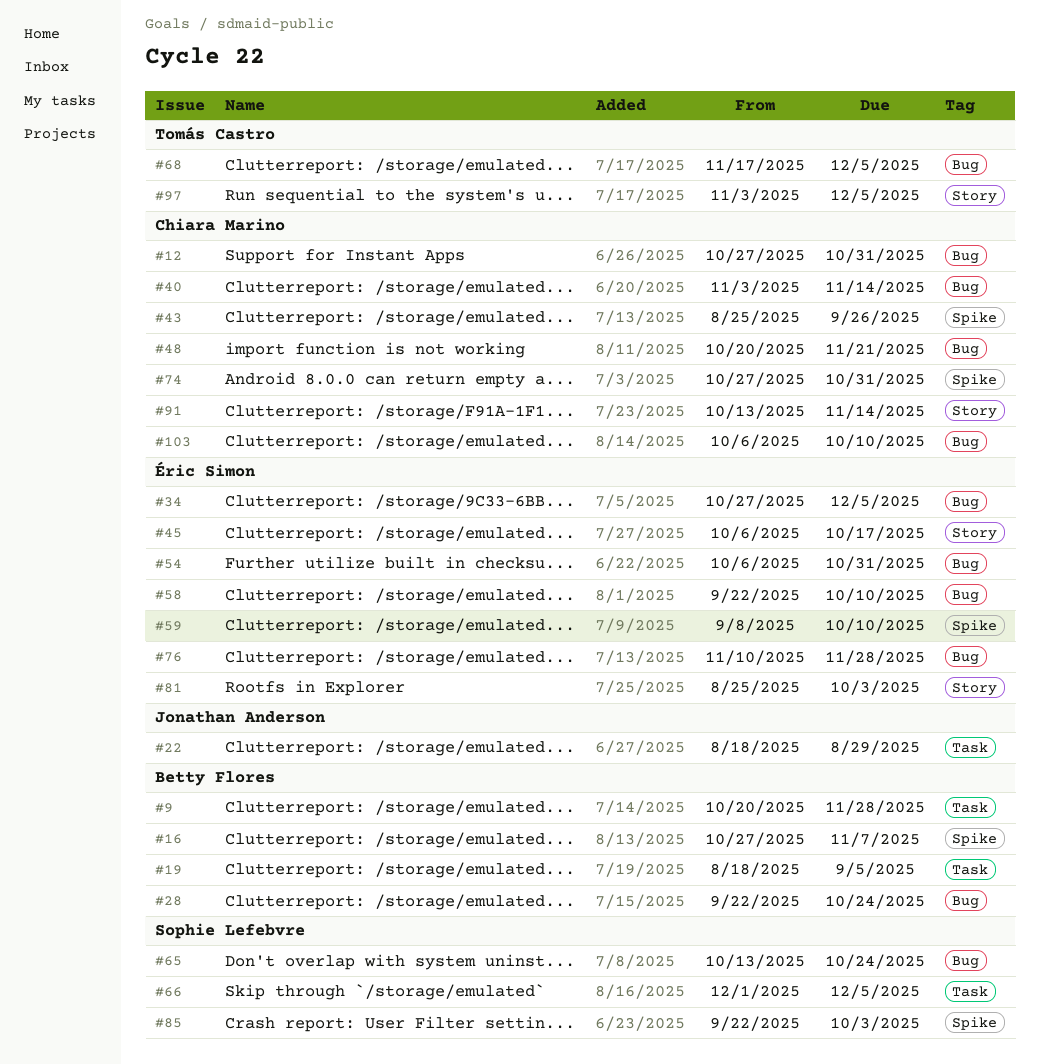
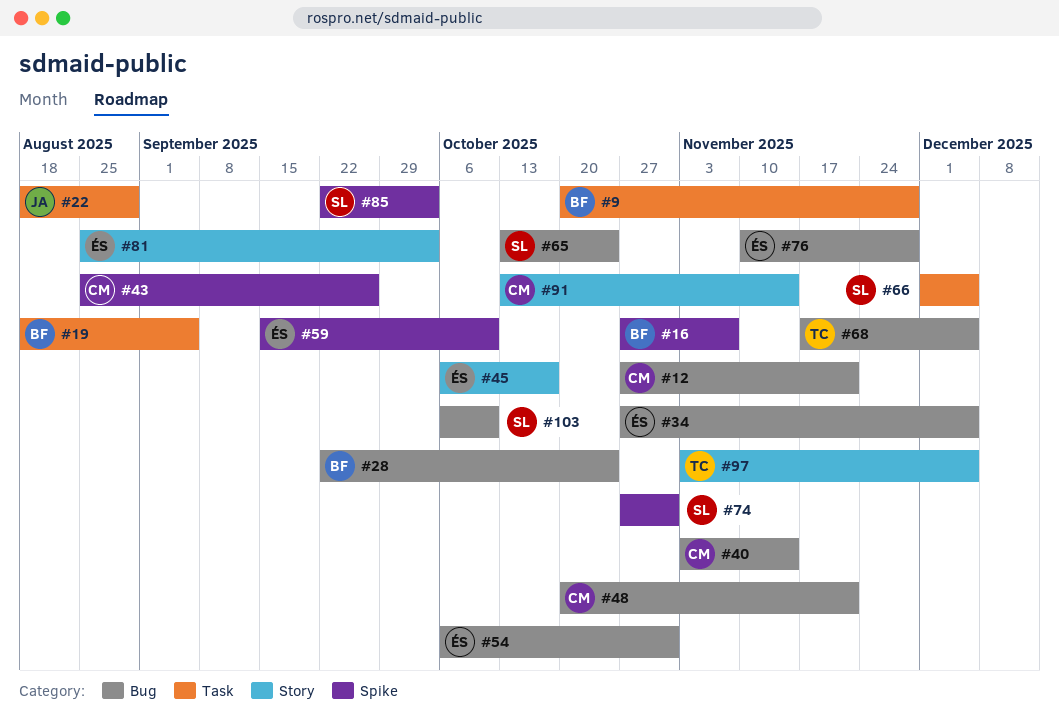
#12, due: Oct 31 -> Nov 21
#58: present -> none
#59, start: Sep 8 -> Sep 15
#74, owner: Chiara Marino -> Sophie Lefebvre
#103, owner: Chiara Marino -> Sophie Lefebvre

